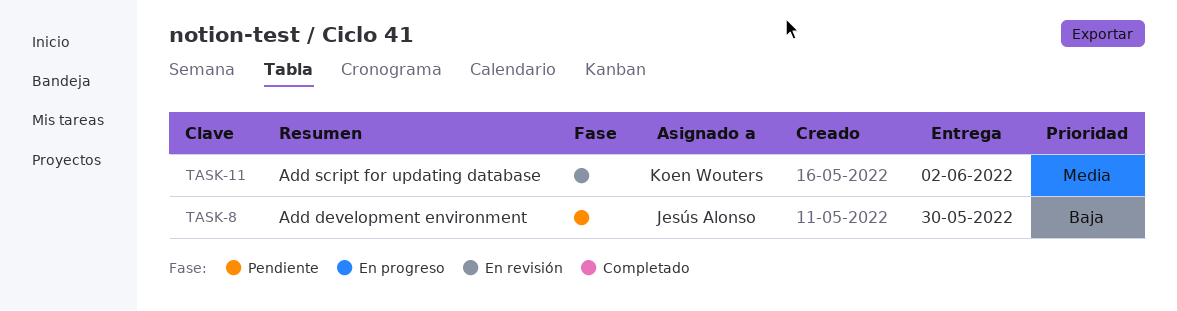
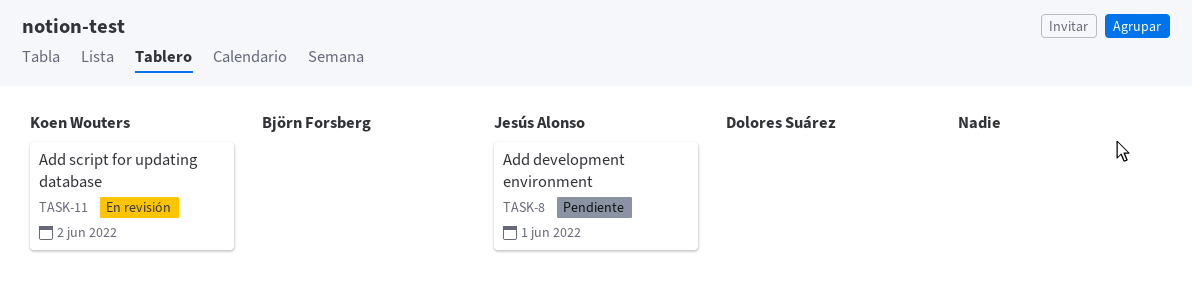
TASK-8, due: May 30 -> Jun 1

